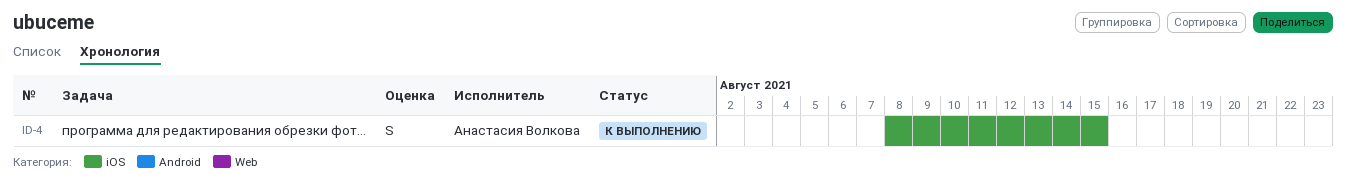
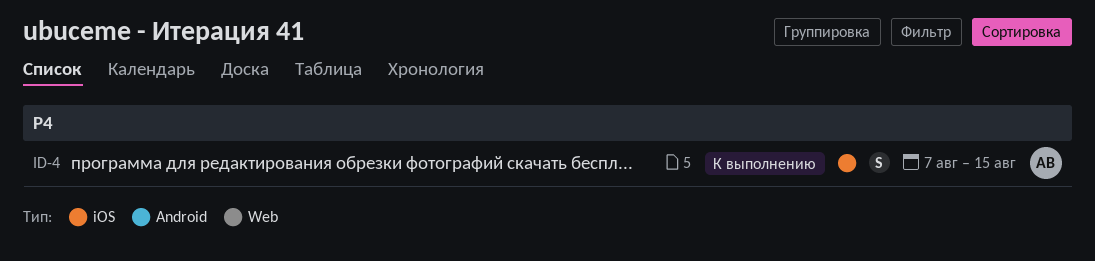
ID-4, start: Aug 8 -> Aug 7

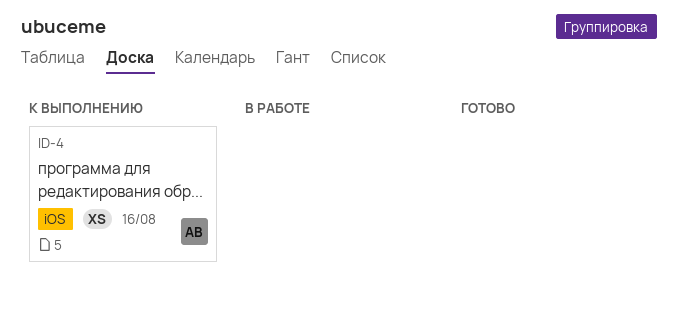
ID-4, estimate: S -> XS
ID-4, due: Aug 15 -> Aug 16

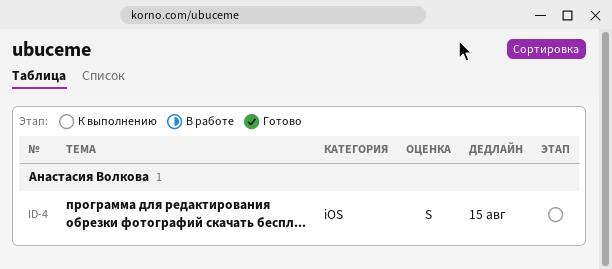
ID-4, estimate: XS -> S
ID-4, due: Aug 16 -> Aug 15

